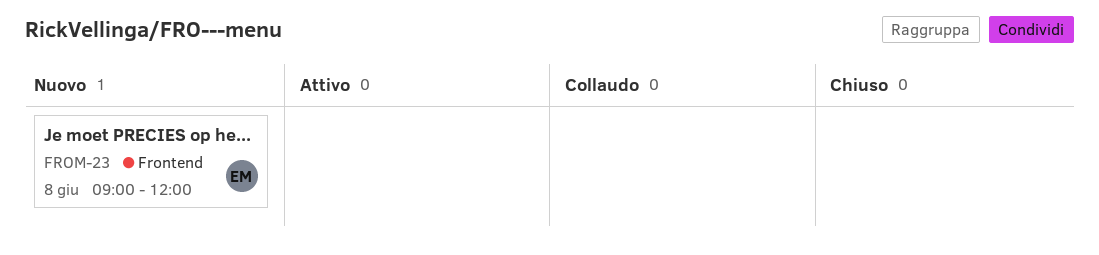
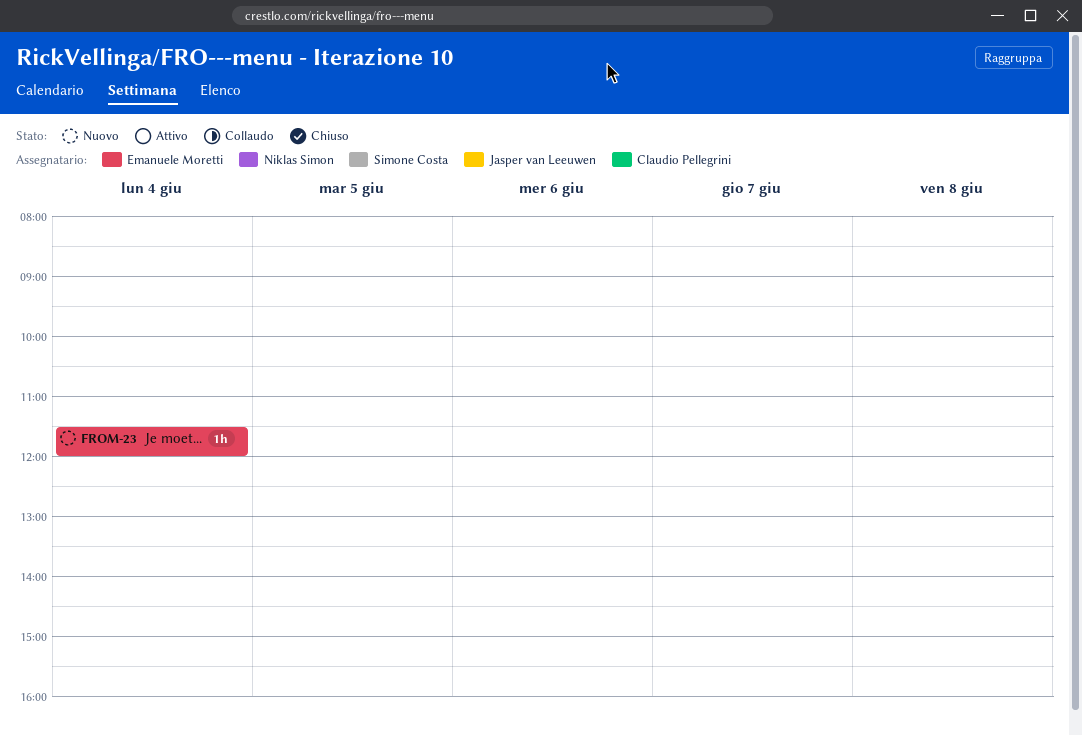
FROM-23, day: Jun 8 -> Jun 4
FROM-23, begins: 09:00 -> 11:30

